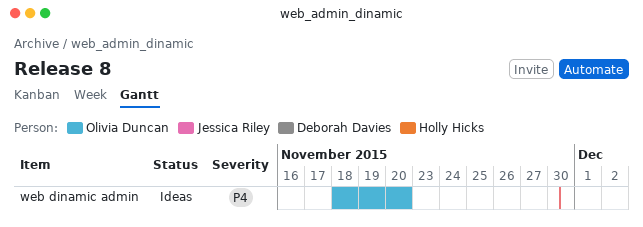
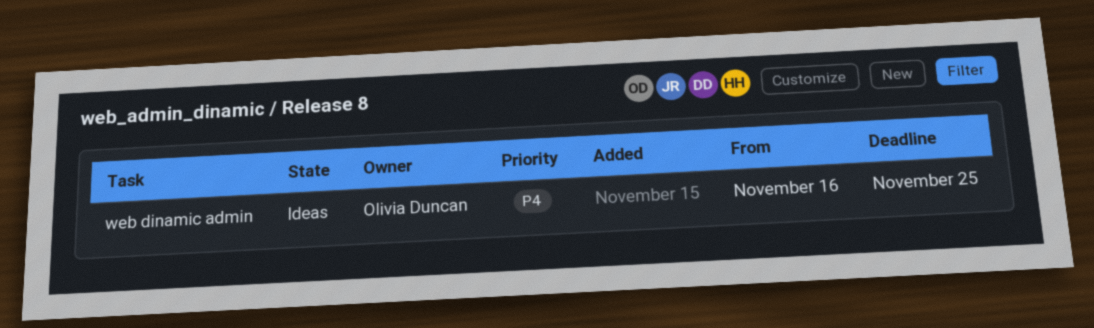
web dinamic admin, start: Nov 18 -> Nov 16
web dinamic admin, due: Nov 20 -> Nov 25

